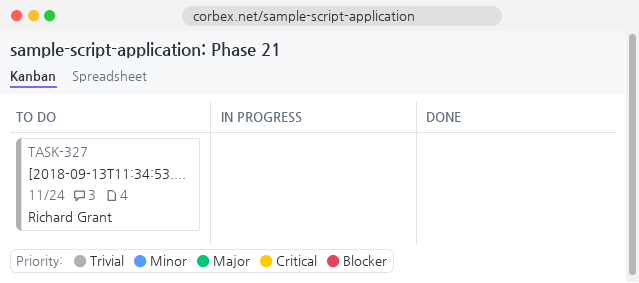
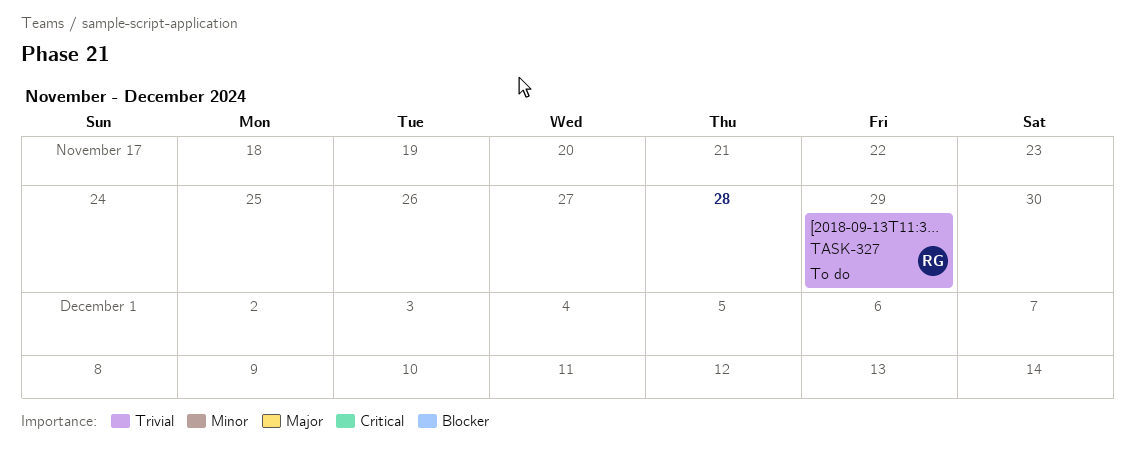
TASK-327, due: Nov 24 -> Nov 29

